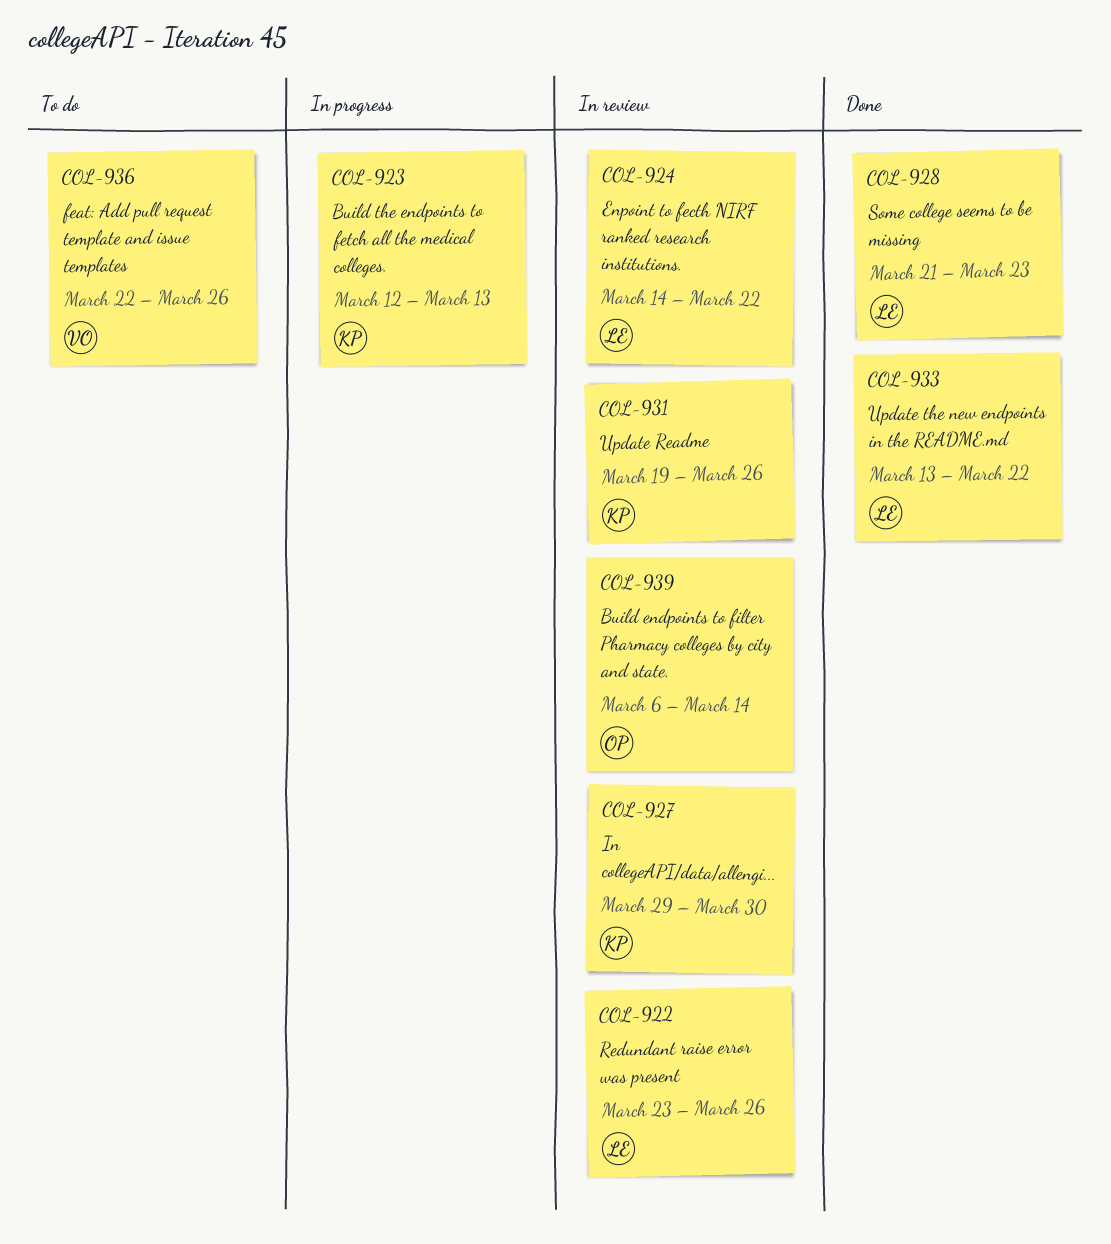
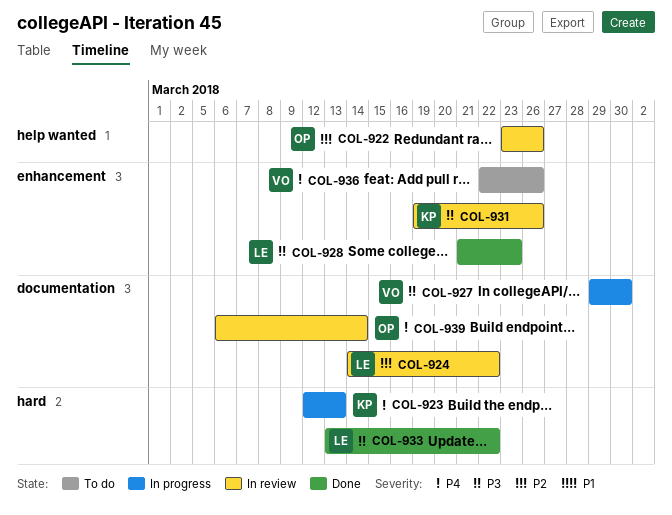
COL-922, owner: LE -> OP
COL-927, status: In review -> In progress
COL-927, owner: KP -> VO

